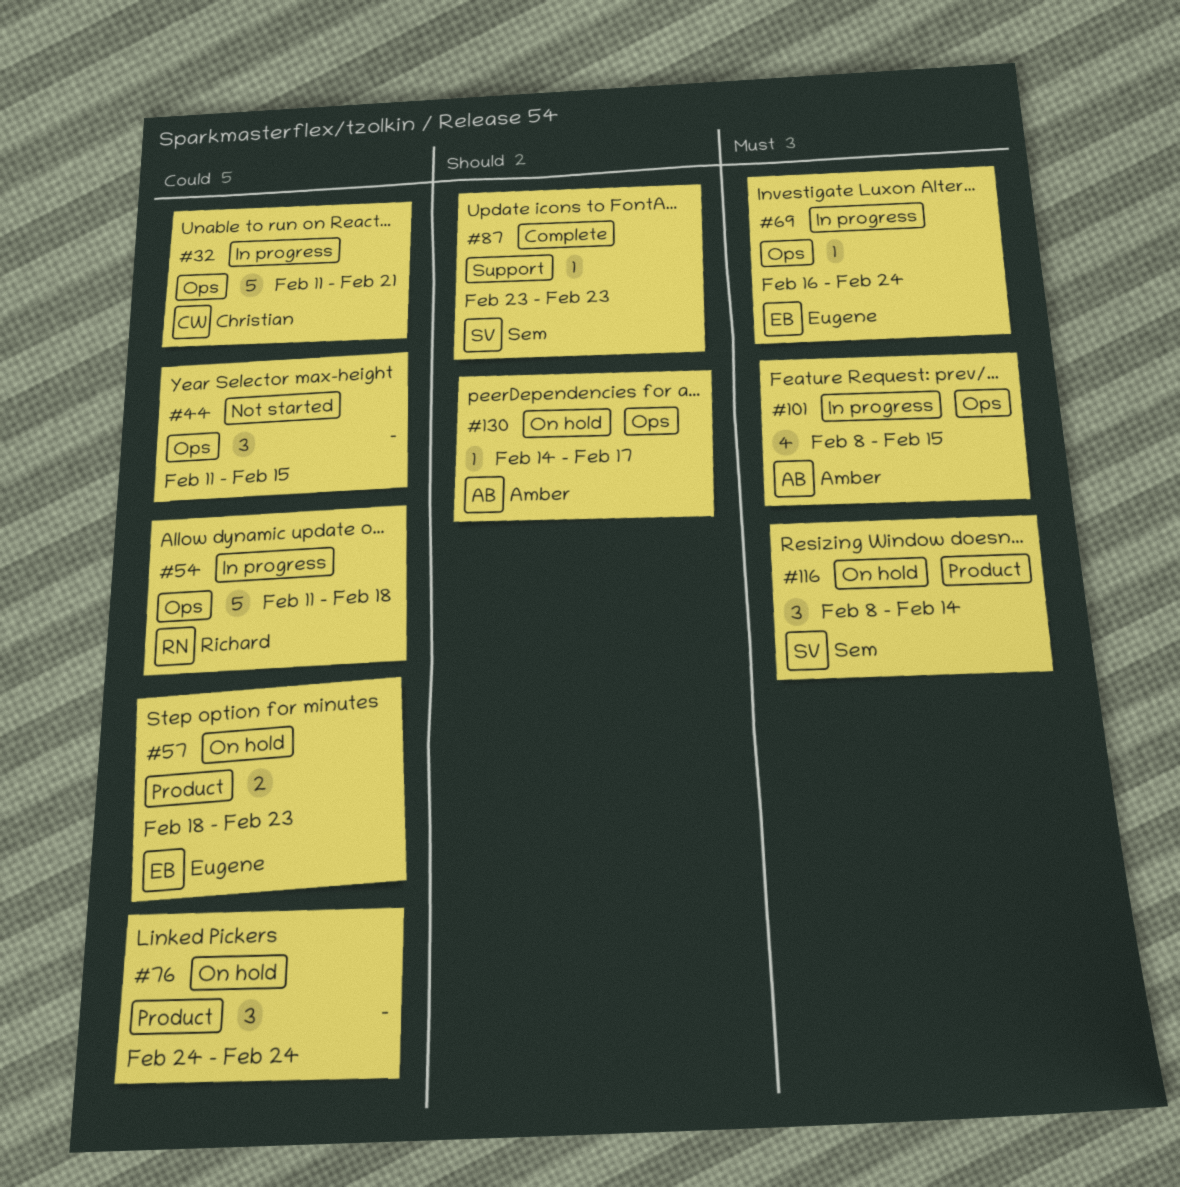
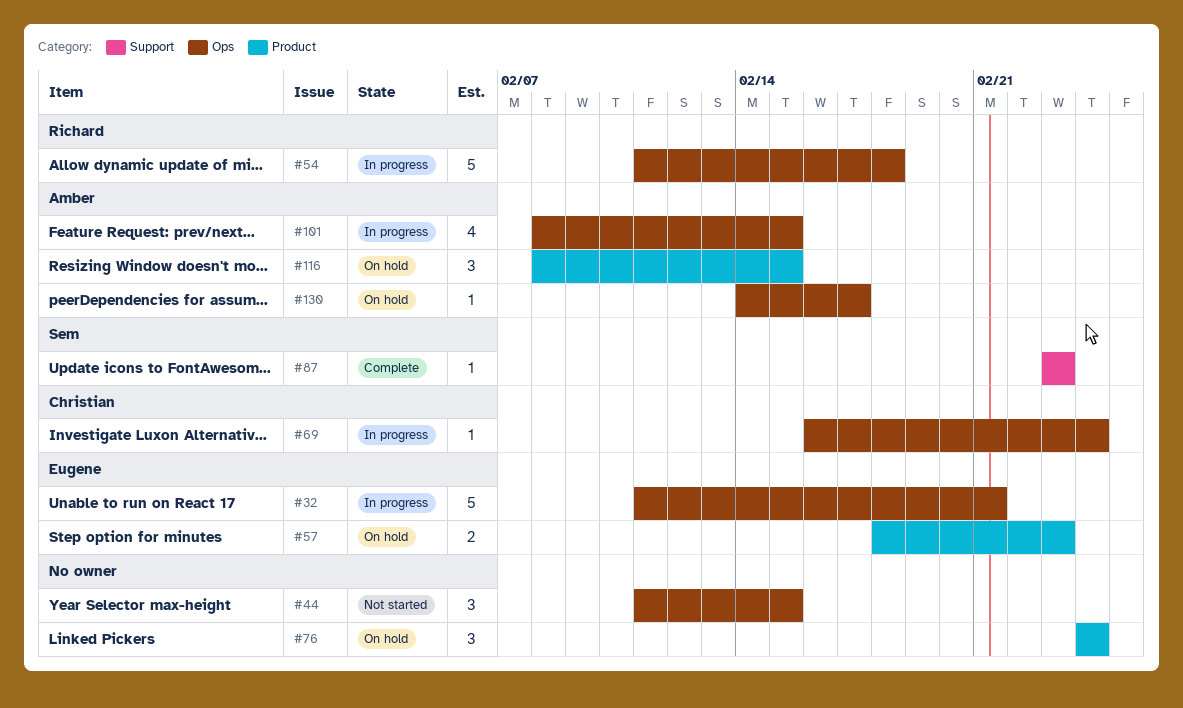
#32, owner: Christian -> Eugene
#69, owner: Eugene -> Christian
#116, owner: Sem -> Amber
#116, due: Feb 14 -> Feb 15

